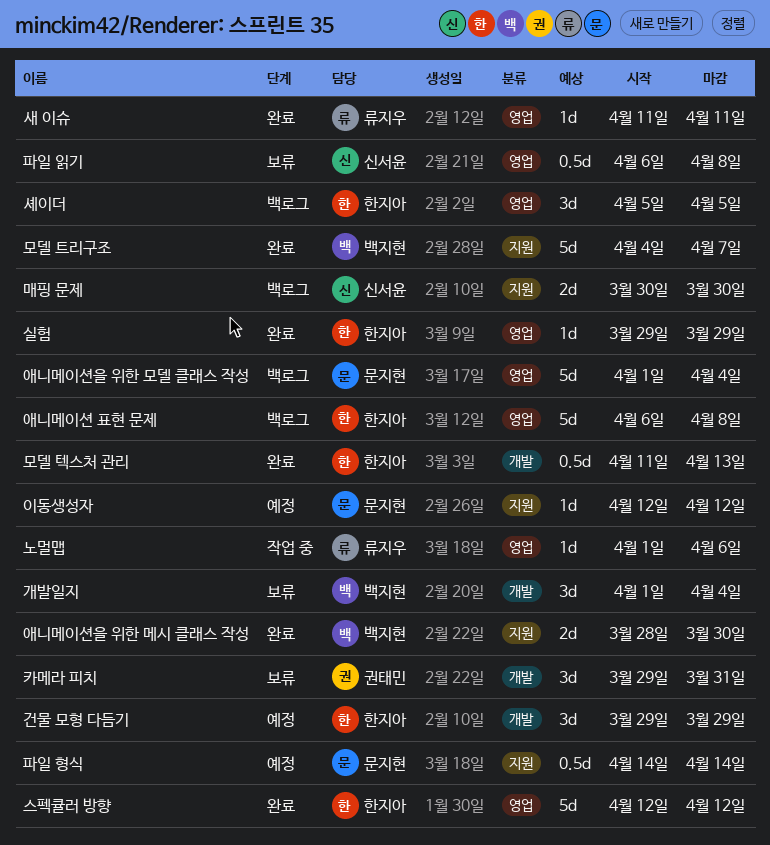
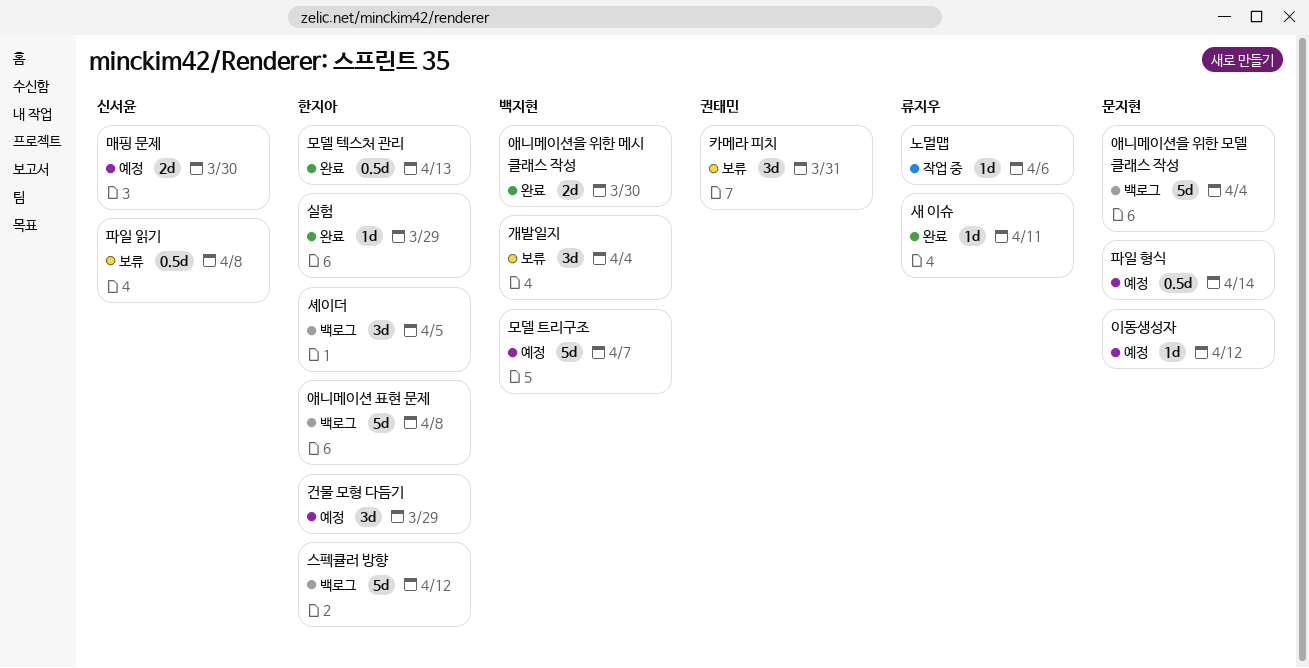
매핑 문제, status: 백로그 -> 예정
모델 트리구조, status: 완료 -> 예정
스펙큘러 방향, status: 완료 -> 백로그

